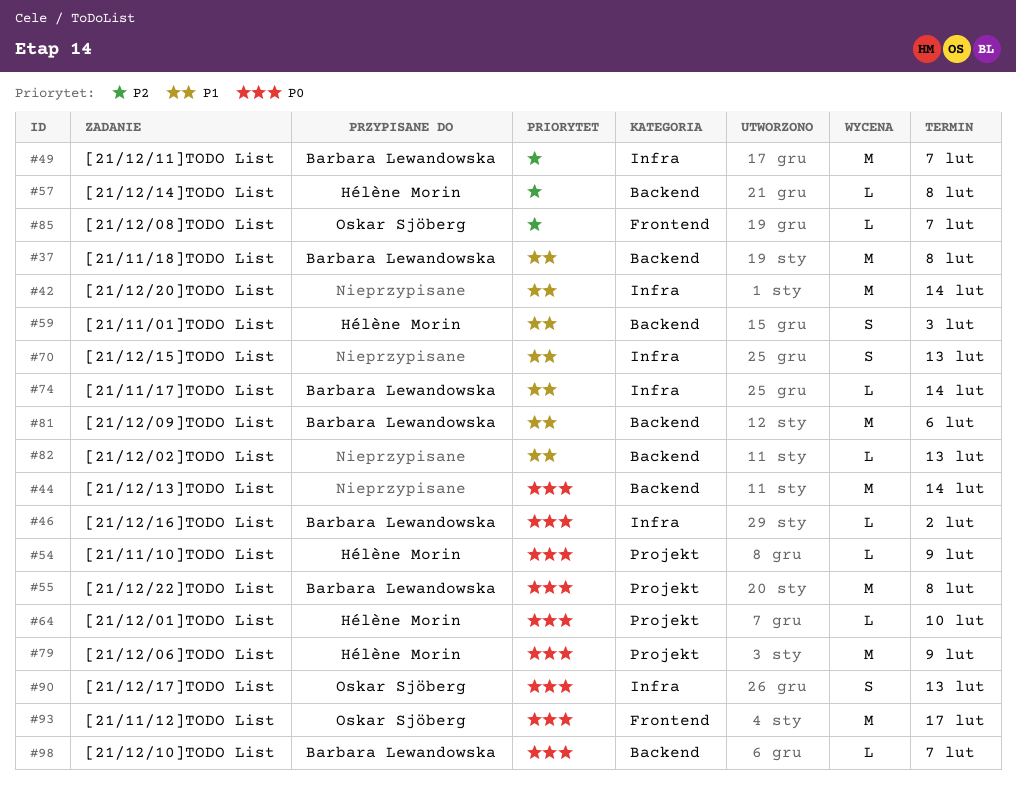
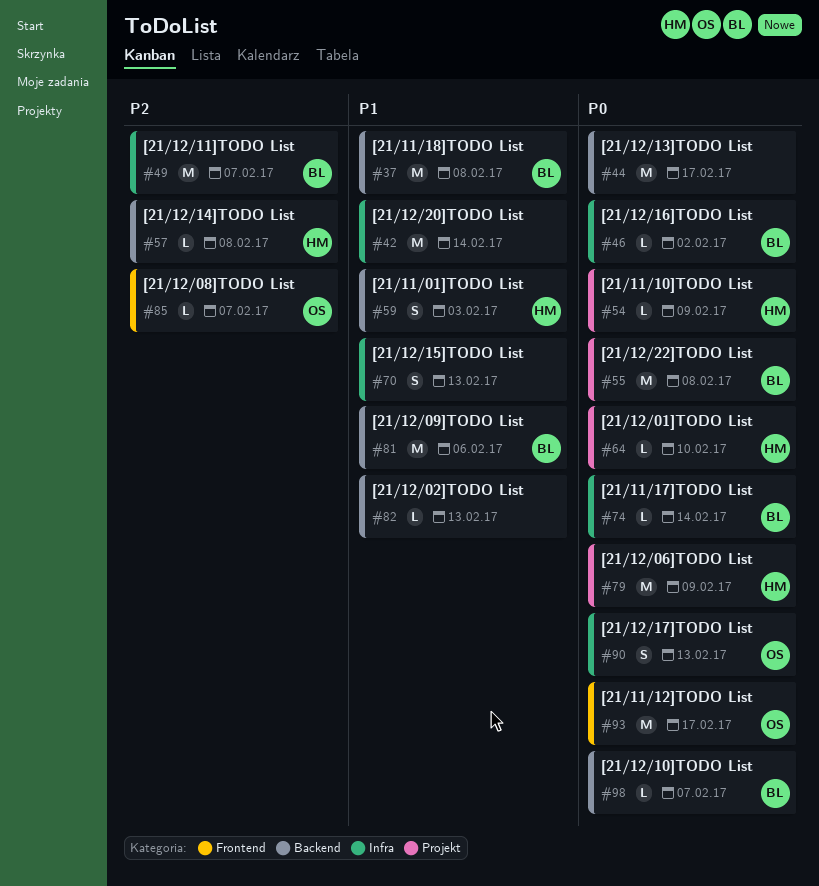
#44, due: Feb 14 -> Feb 17
#74, priority: P1 -> P0

